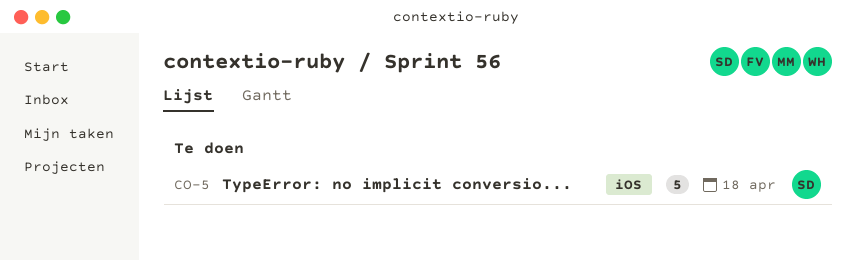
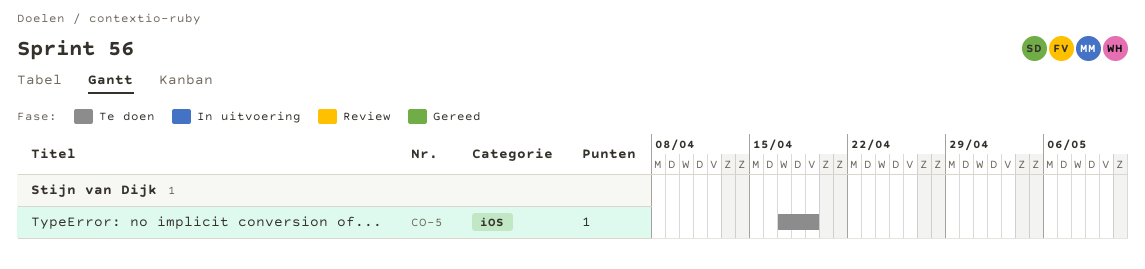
CO-5, estimate: 5 -> 1
CO-5, due: Apr 18 -> Apr 19

